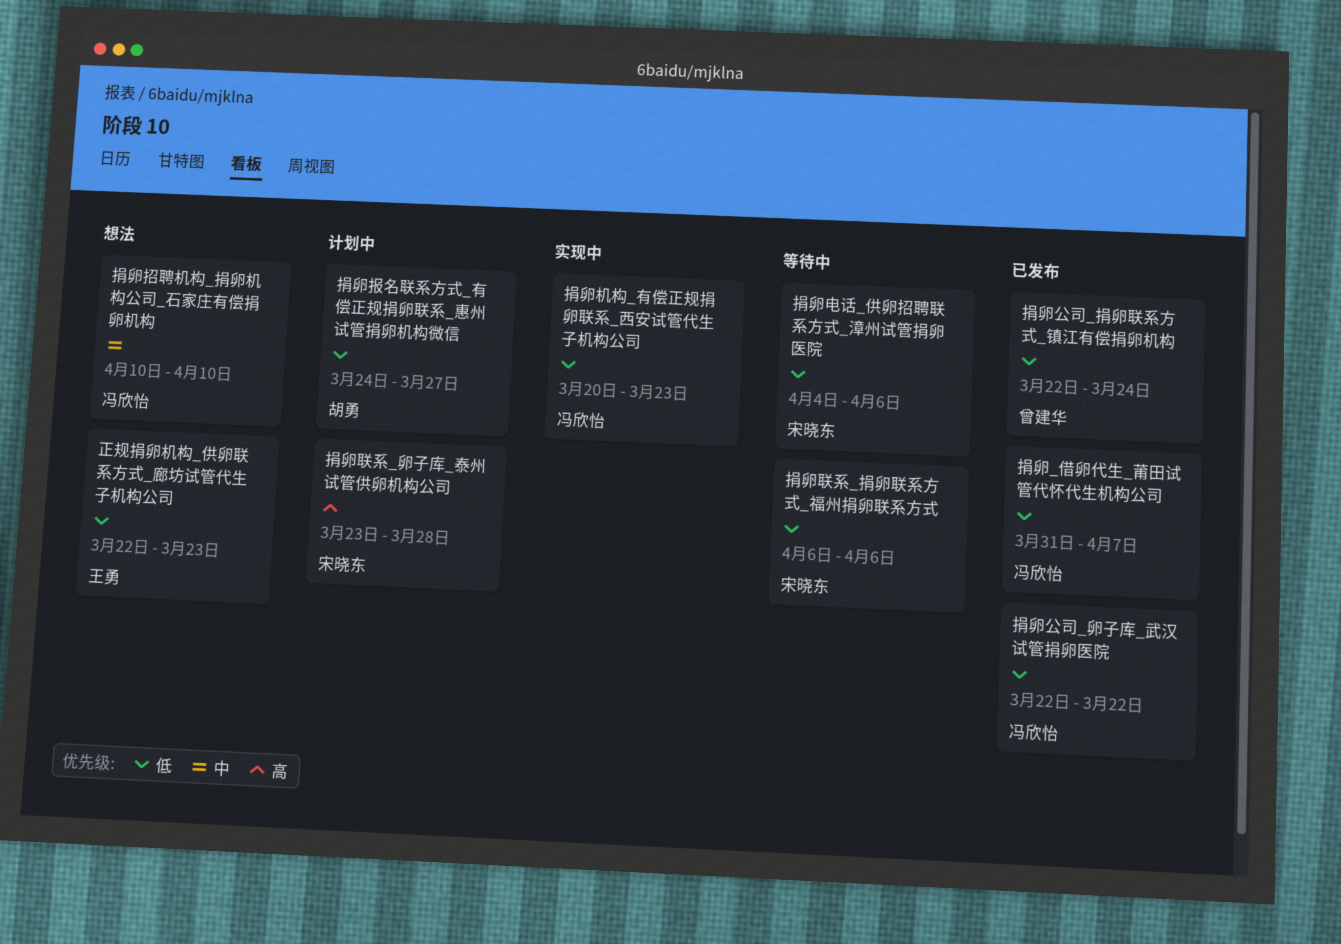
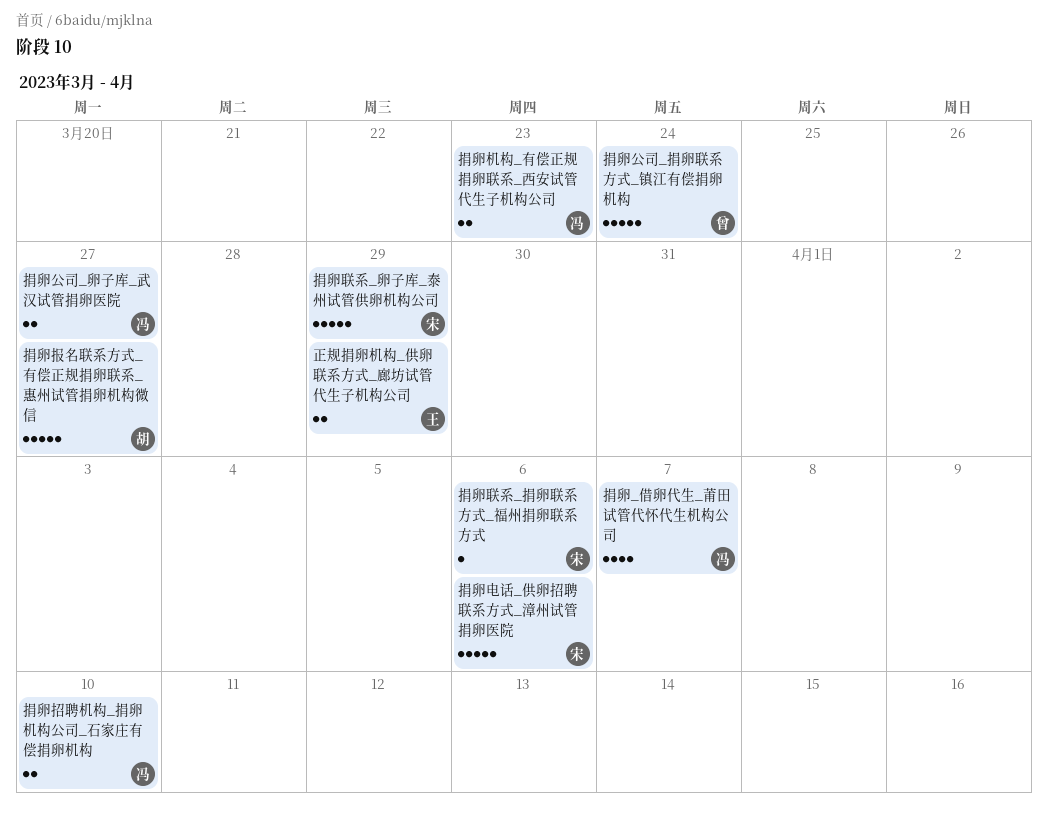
捐卵公司_卵子库_武汉试管捐卵医院, due: Mar 22 -> Mar 27
捐卵联系_卵子库_泰州试管供卵机构公司, due: Mar 28 -> Mar 29
正规捐卵机构_供卵联系方式_廊坊试管代生子机构公司, due: Mar 23 -> Mar 29

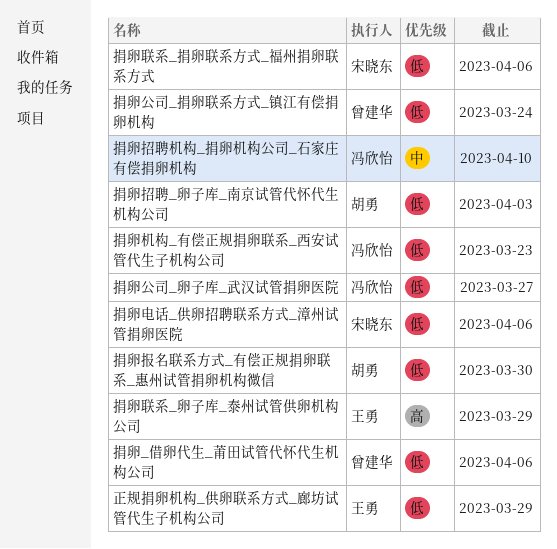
捐卵_借卵代生_莆田试管代怀代生机构公司, owner: 冯欣怡 -> 曾建华
捐卵_借卵代生_莆田试管代怀代生机构公司, due: Apr 7 -> Apr 6
捐卵报名联系方式_有偿正规捐卵联系_惠州试管捐卵机构微信, due: Mar 27 -> Mar 30
捐卵招聘_卵子库_南京试管代怀代生机构公司: none -> present
捐卵联系_卵子库_泰州试管供卵机构公司, owner: 宋晓东 -> 王勇

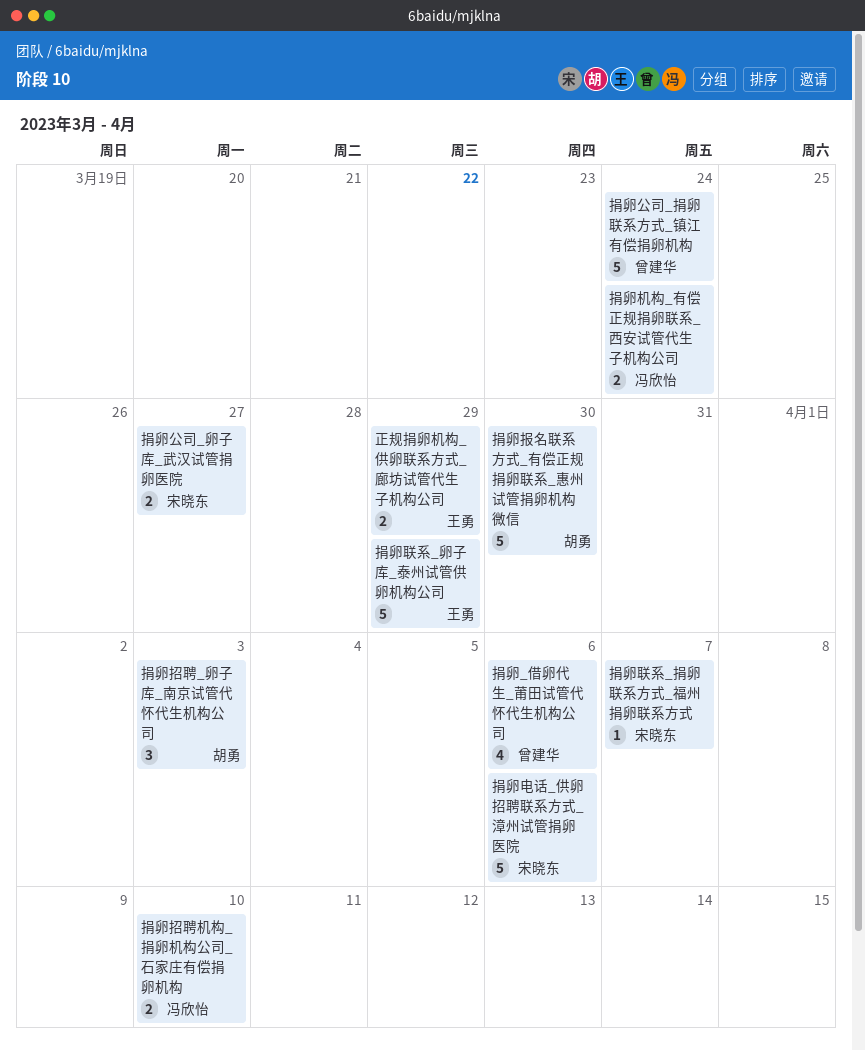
捐卵公司_卵子库_武汉试管捐卵医院, owner: 冯欣怡 -> 宋晓东
捐卵机构_有偿正规捐卵联系_西安试管代生子机构公司, due: Mar 23 -> Mar 24
捐卵联系_捐卵联系方式_福州捐卵联系方式, due: Apr 6 -> Apr 7

